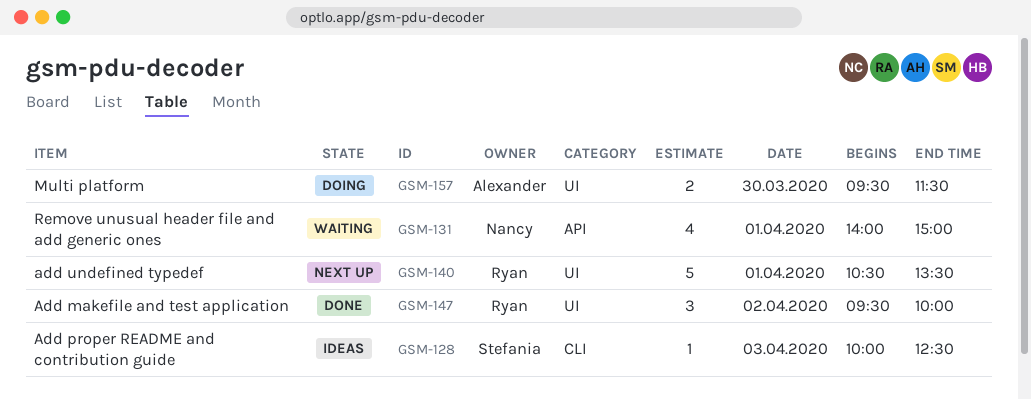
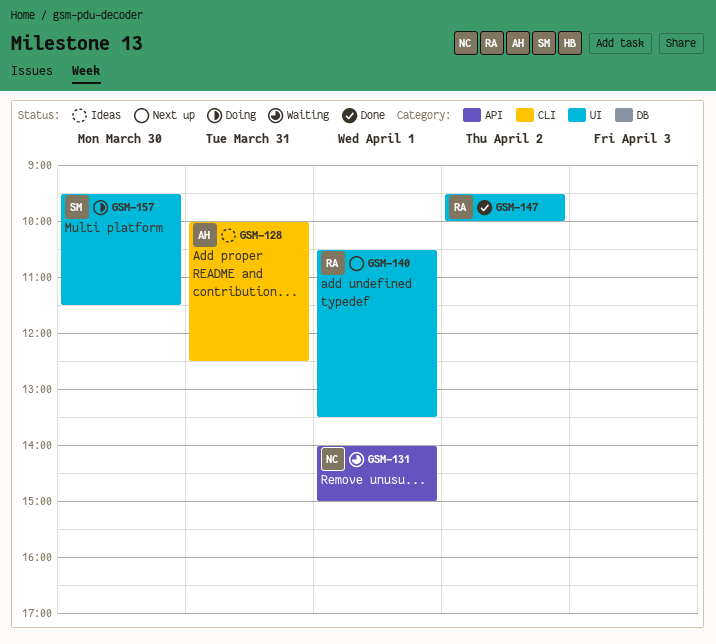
GSM-128, owner: Stefania -> Alexander
GSM-128, day: Apr 3 -> Mar 31
GSM-157, owner: Alexander -> Stefania

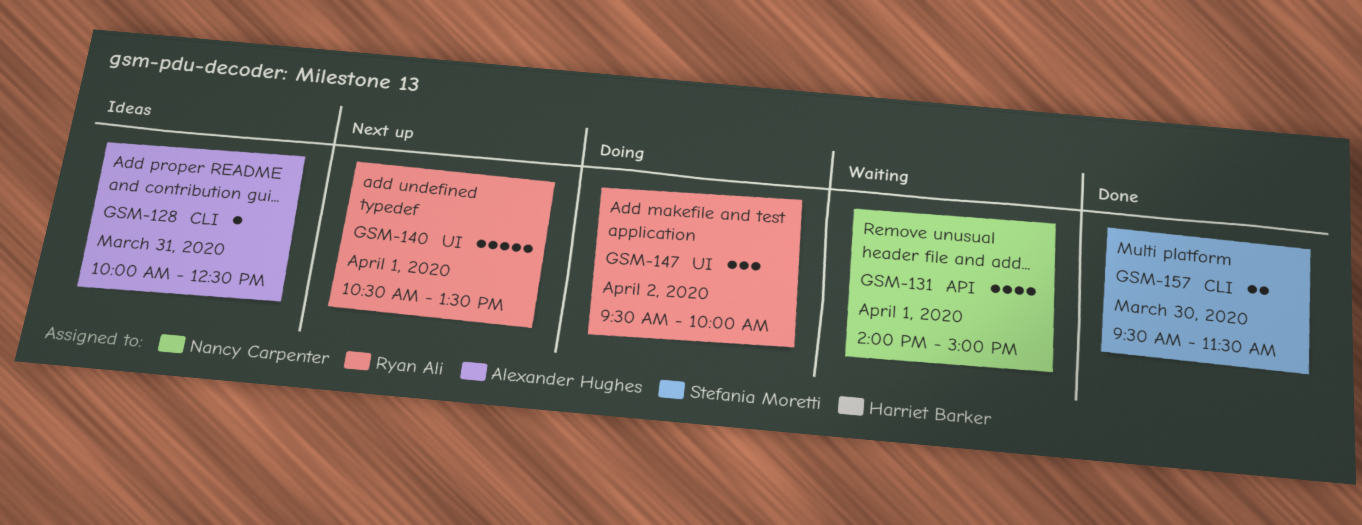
GSM-147, status: Done -> Doing
GSM-157, status: Doing -> Done
GSM-157, label: UI -> CLI

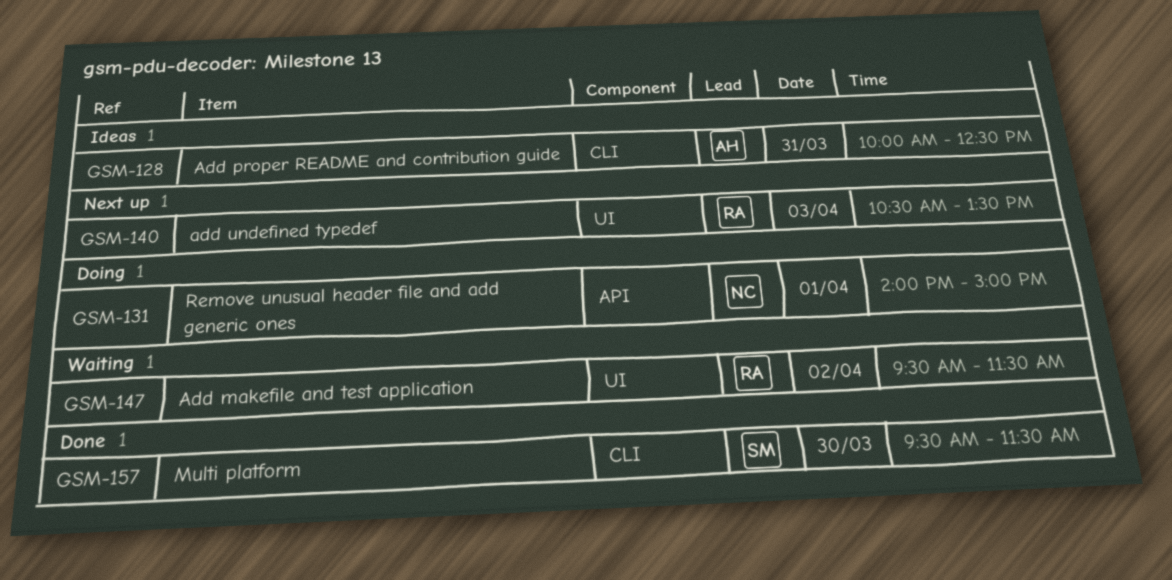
GSM-131, status: Waiting -> Doing
GSM-140, day: Apr 1 -> Apr 3
GSM-147, status: Doing -> Waiting
GSM-147, ends: 10:00 -> 11:30

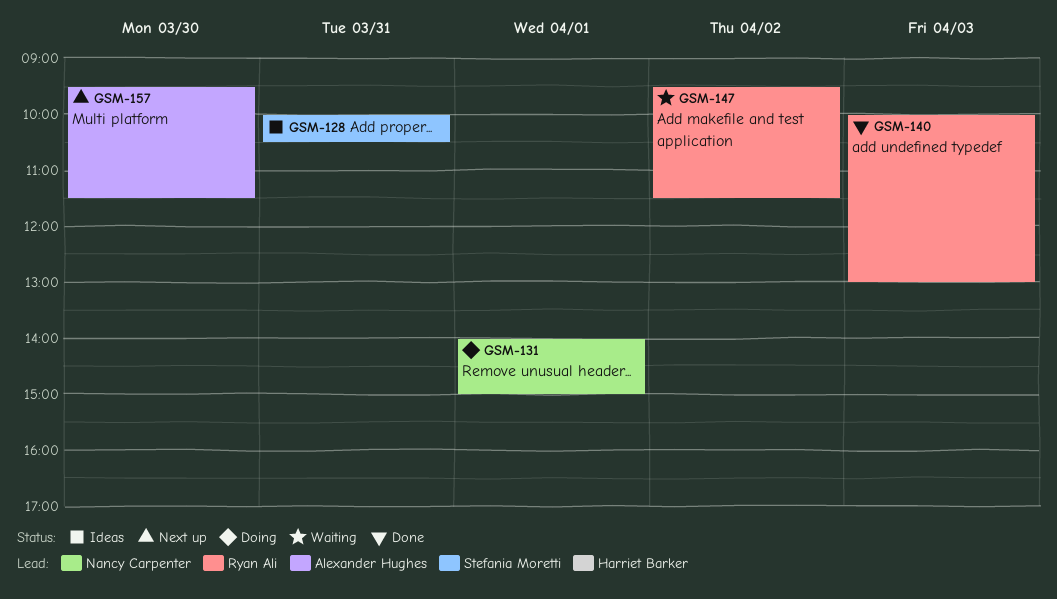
GSM-128, owner: Alexander Hughes -> Stefania Moretti
GSM-128, ends: 12:30 -> 10:30
GSM-140, status: Next up -> Done
GSM-140, begins: 10:30 -> 10:00
GSM-140, ends: 13:30 -> 13:00
GSM-157, status: Done -> Next up
GSM-157, owner: Stefania Moretti -> Alexander Hughes

